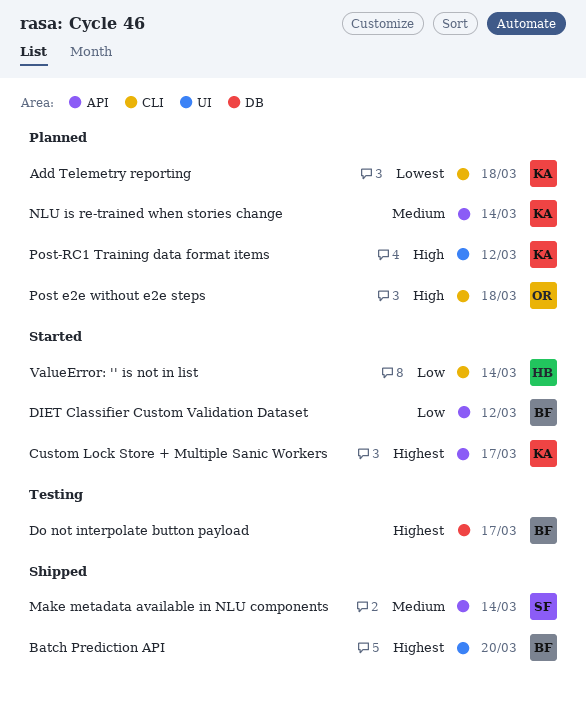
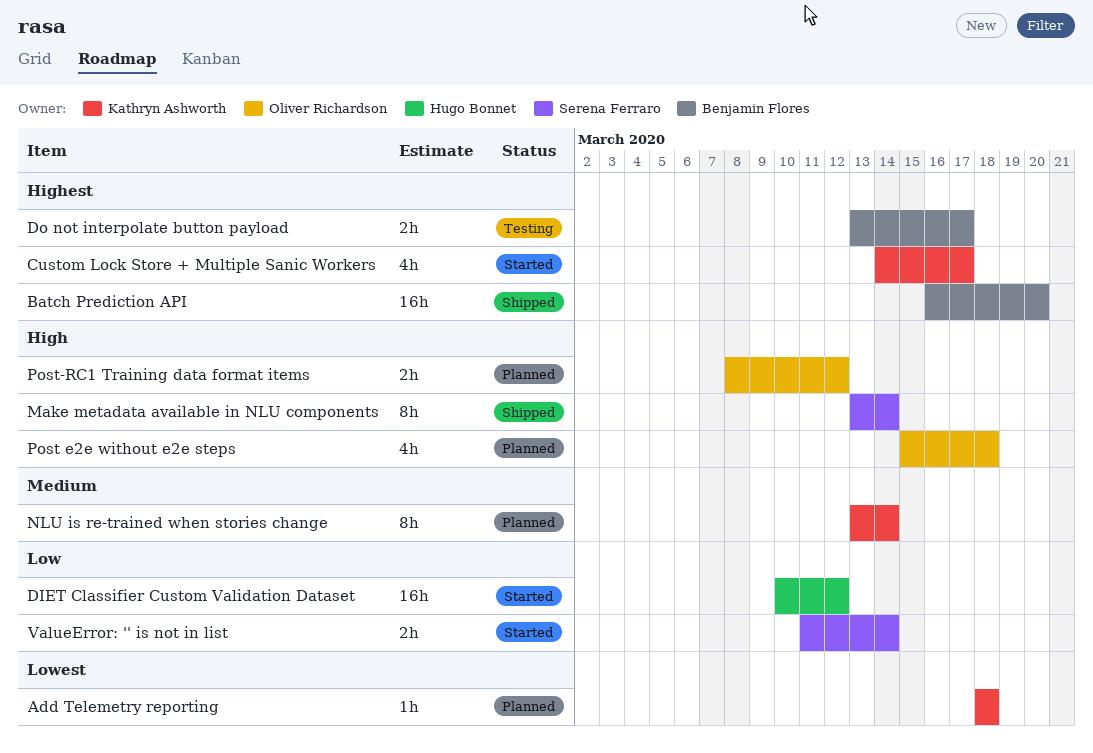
DIET Classifier Custom Validation Dataset, owner: Benjamin Flores -> Hugo Bonnet
Make metadata available in NLU components, priority: Medium -> High
Post-RC1 Training data format items, owner: Kathryn Ashworth -> Oliver Richardson
ValueError: '' is not in list, owner: Hugo Bonnet -> Serena Ferraro

